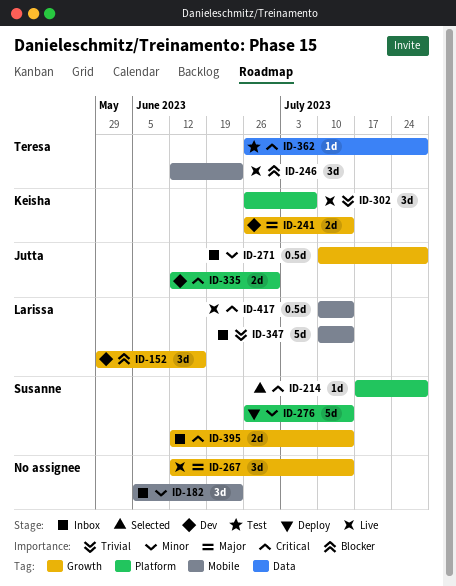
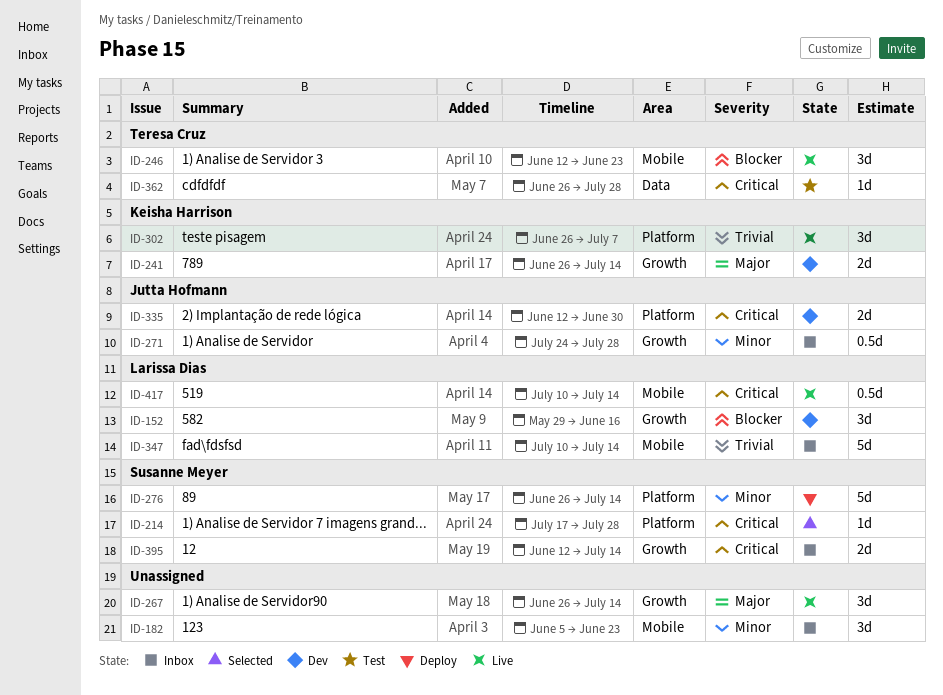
ID-267, start: Jun 12 -> Jun 26
ID-271, start: Jul 10 -> Jul 24

